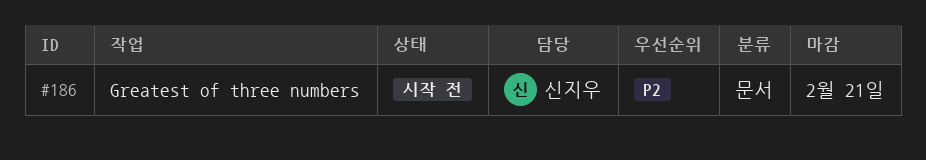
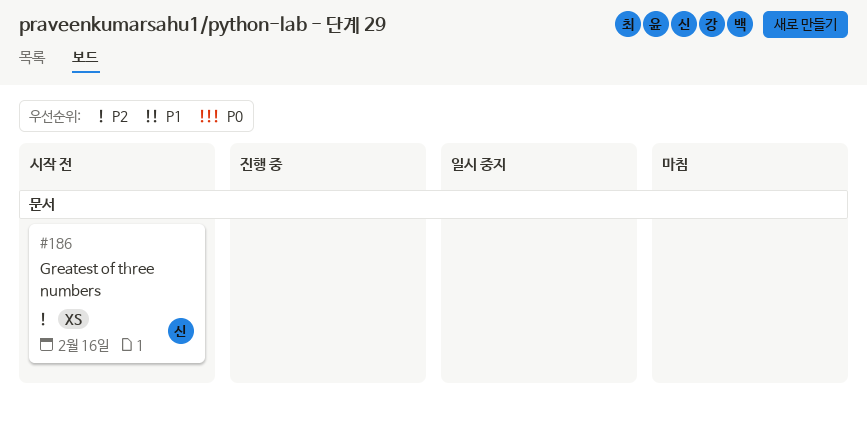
#186, due: Feb 21 -> Feb 16

